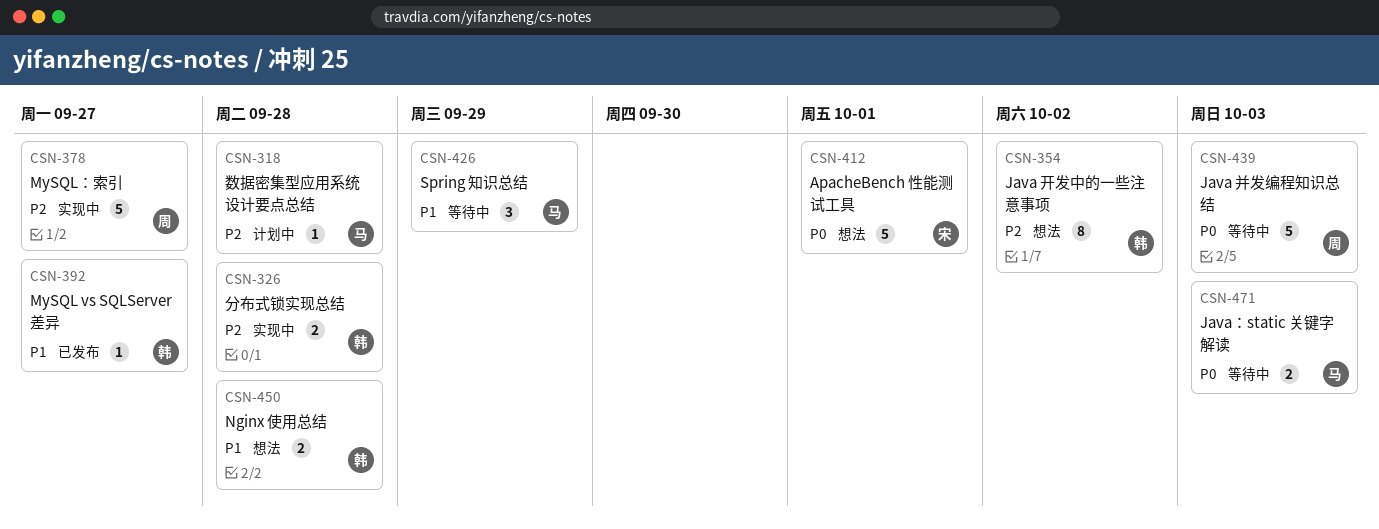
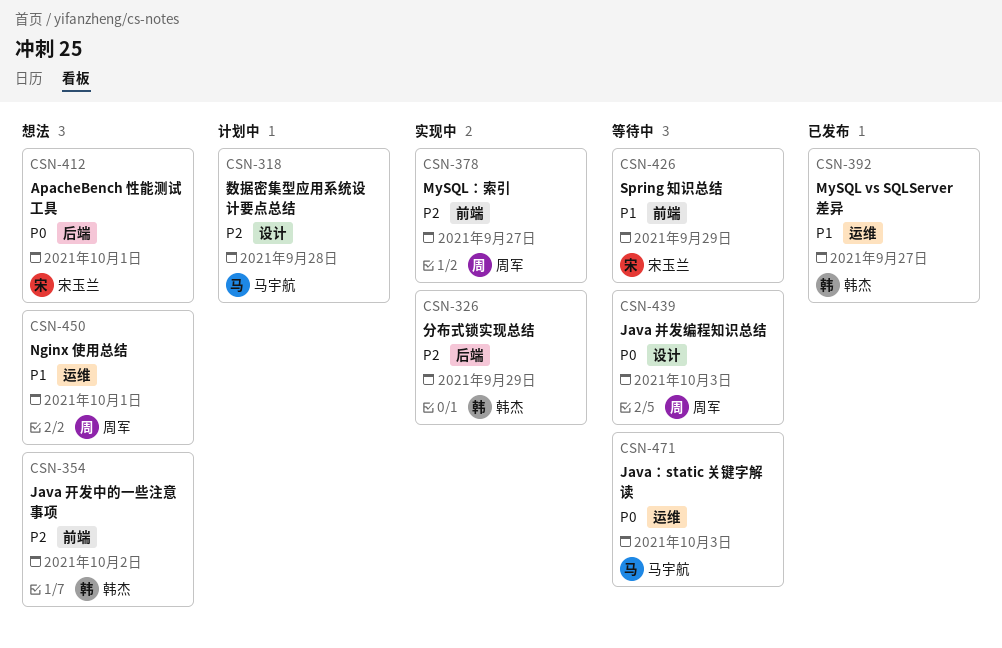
CSN-326, due: Sep 28 -> Sep 29
CSN-426, owner: 马宇航 -> 宋玉兰
CSN-450, owner: 韩杰 -> 周军
CSN-450, due: Sep 28 -> Oct 1

